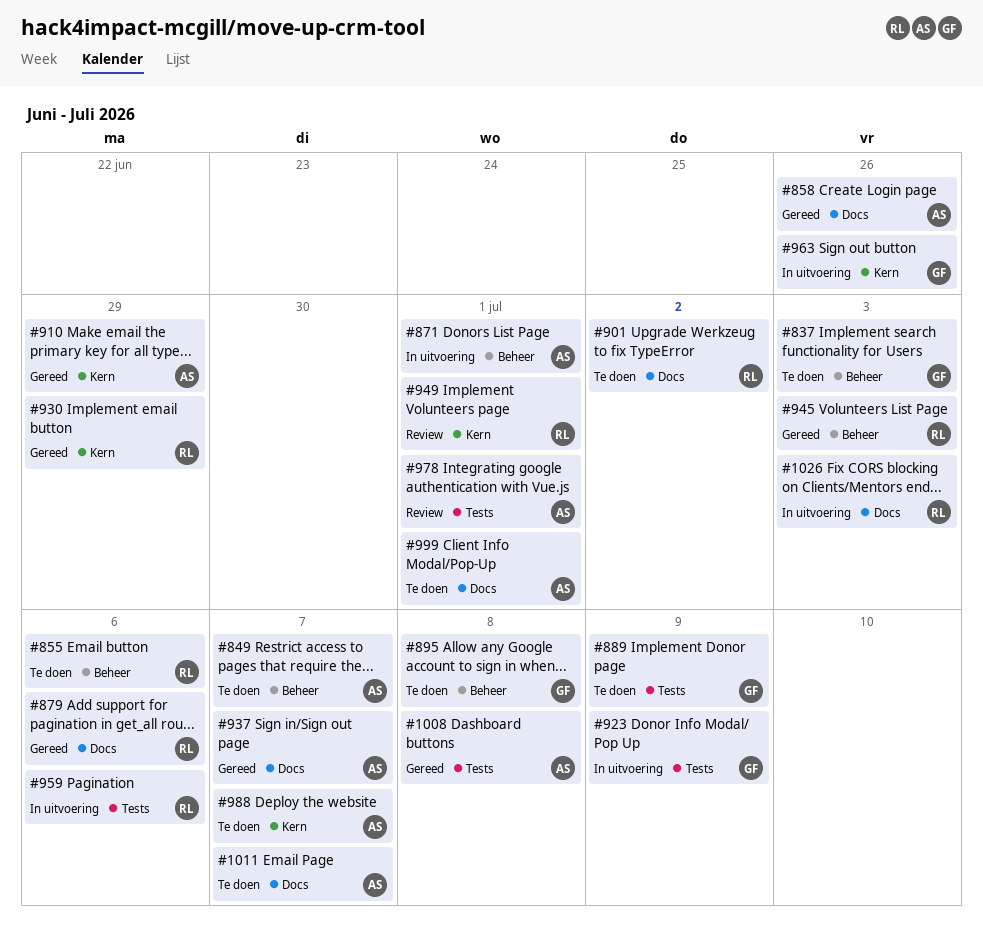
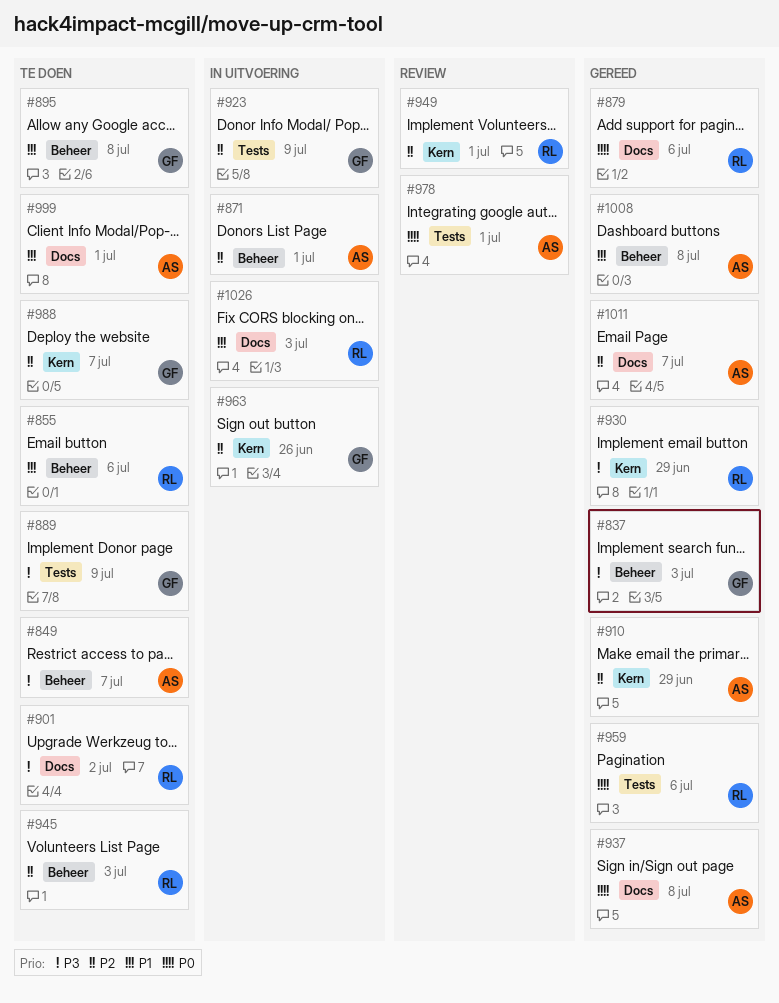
#837, status: Te doen -> Gereed
#858: present -> none
#937, due: Jul 7 -> Jul 8
#945, status: Gereed -> Te doen
#959, status: In uitvoering -> Gereed
#988, owner: AS -> GF
#1008, label: Tests -> Beheer
#1011, status: Te doen -> Gereed

